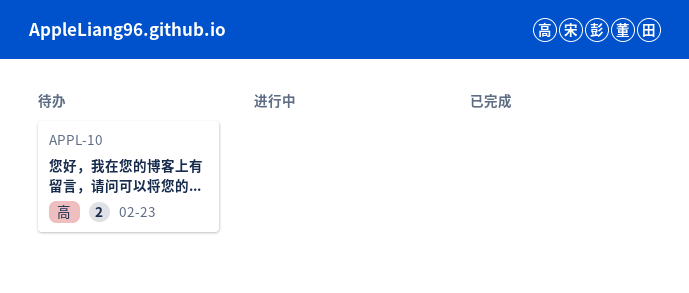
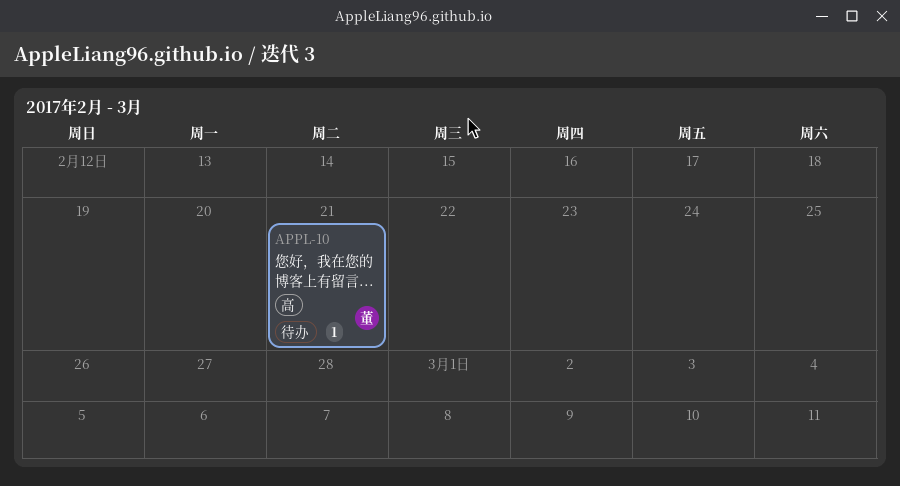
APPL-10, estimate: 2 -> 1
APPL-10, due: Feb 23 -> Feb 21

